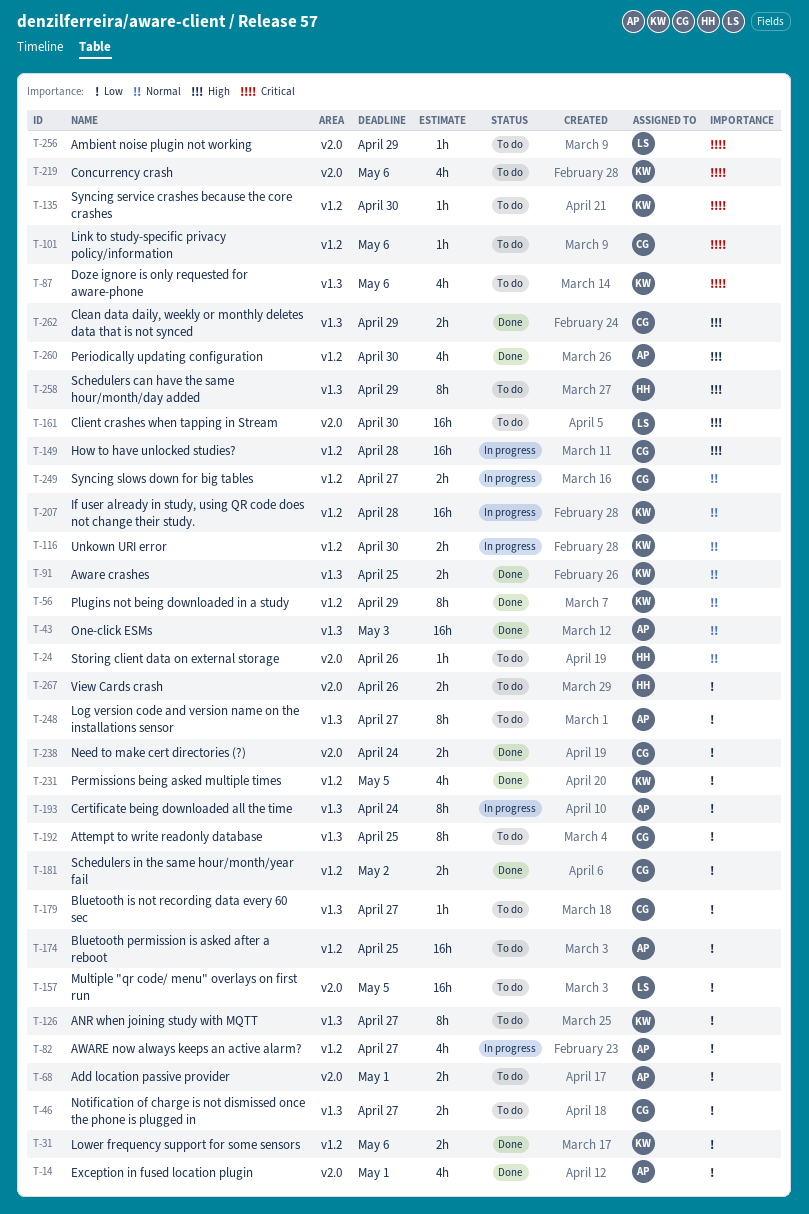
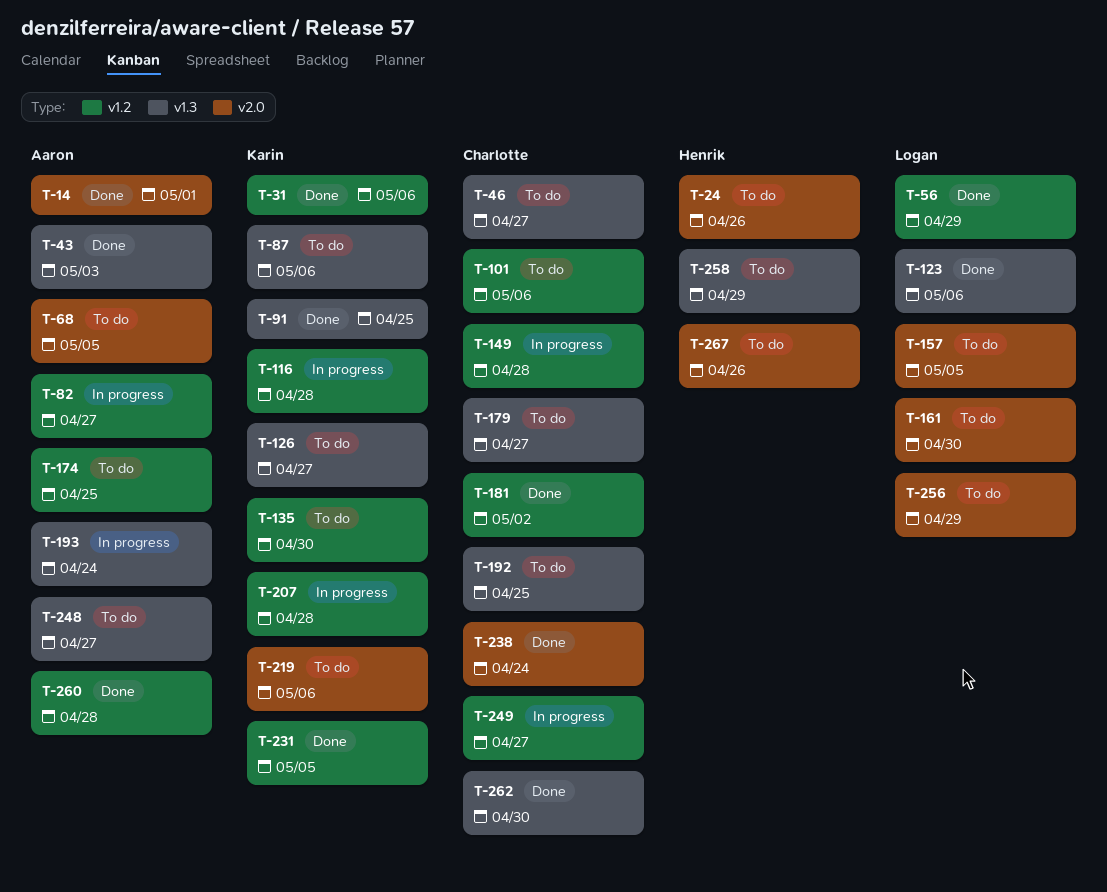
T-56, owner: Karin -> Logan
T-68, due: May 1 -> May 5
T-116, due: Apr 30 -> Apr 28
T-123: none -> present
T-260, due: Apr 30 -> Apr 28
T-262, due: Apr 29 -> Apr 30

